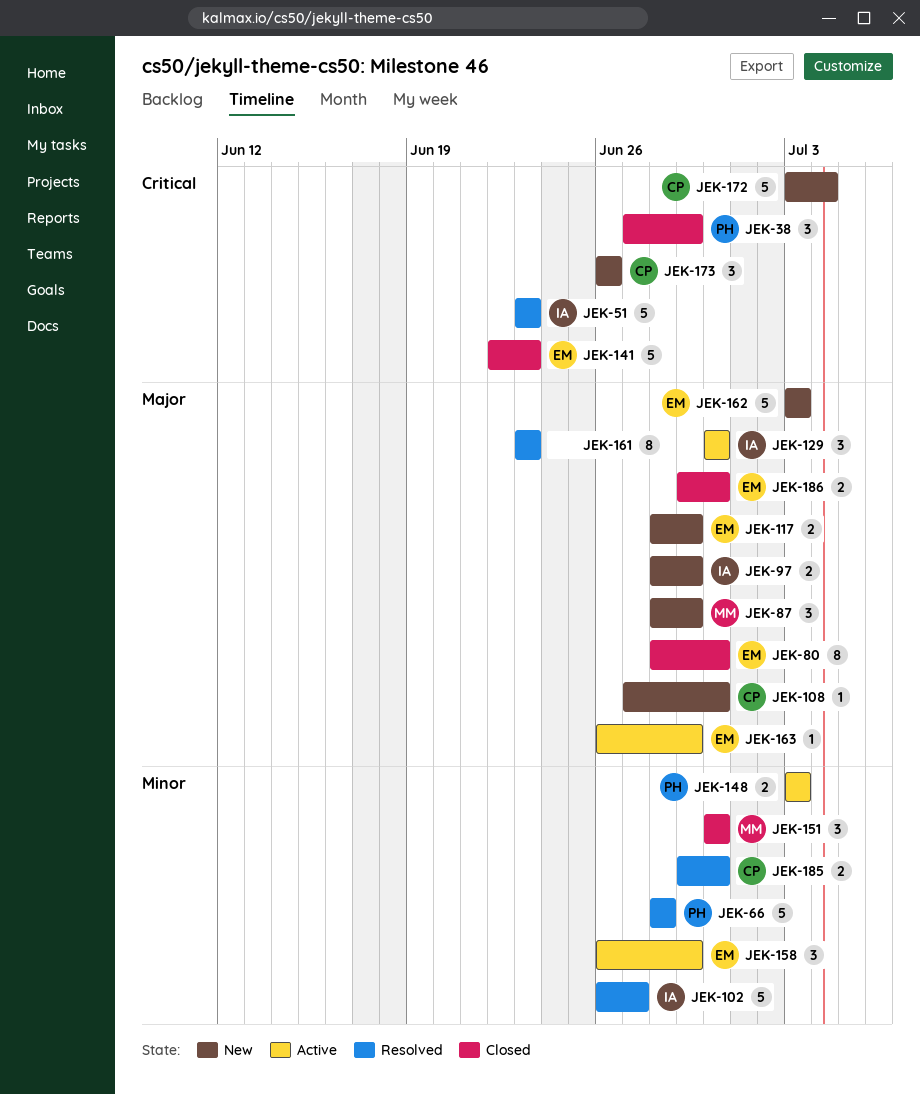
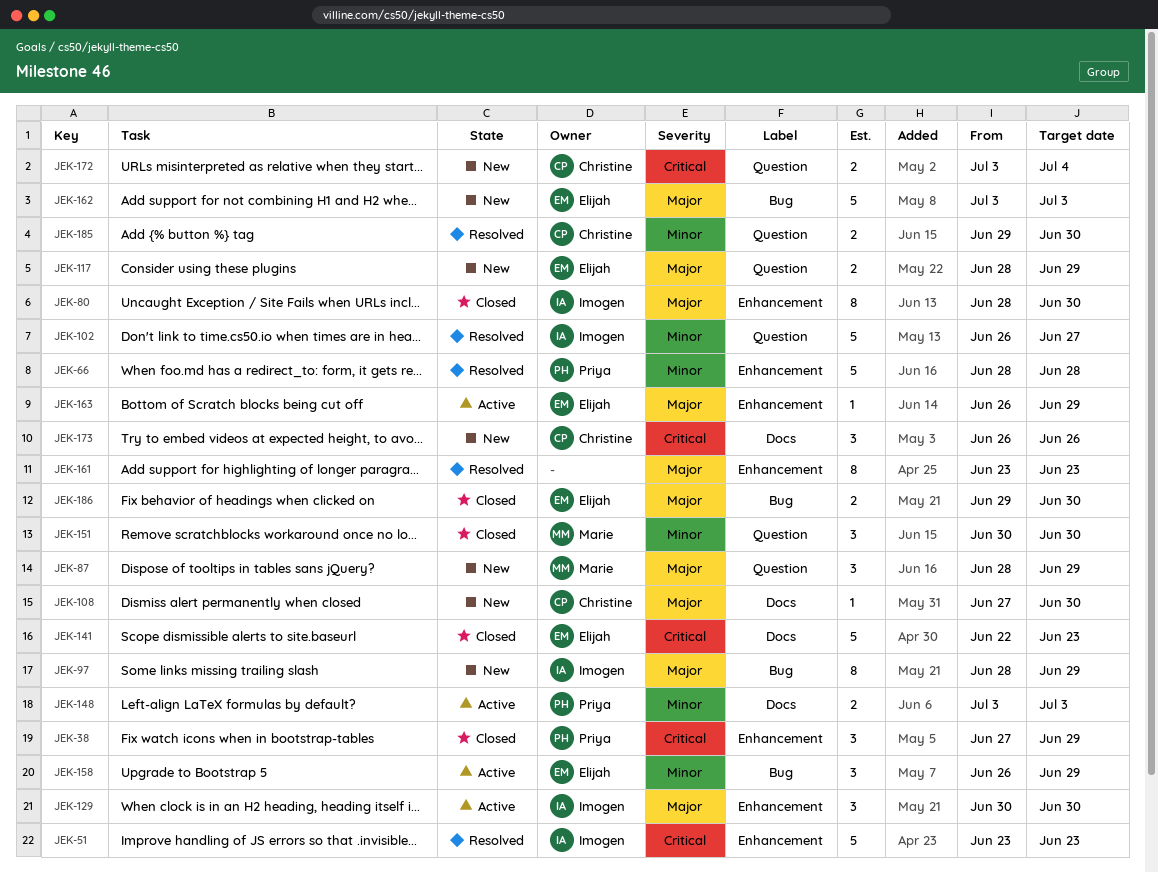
JEK-80, owner: Elijah -> Imogen
JEK-97, estimate: 2 -> 8
JEK-172, estimate: 5 -> 2

